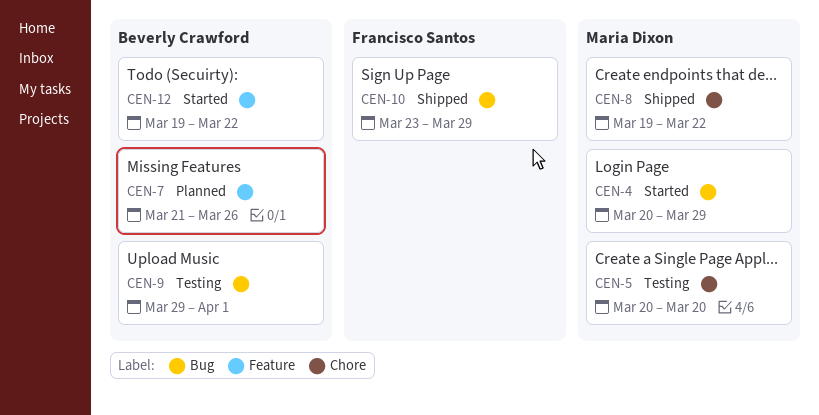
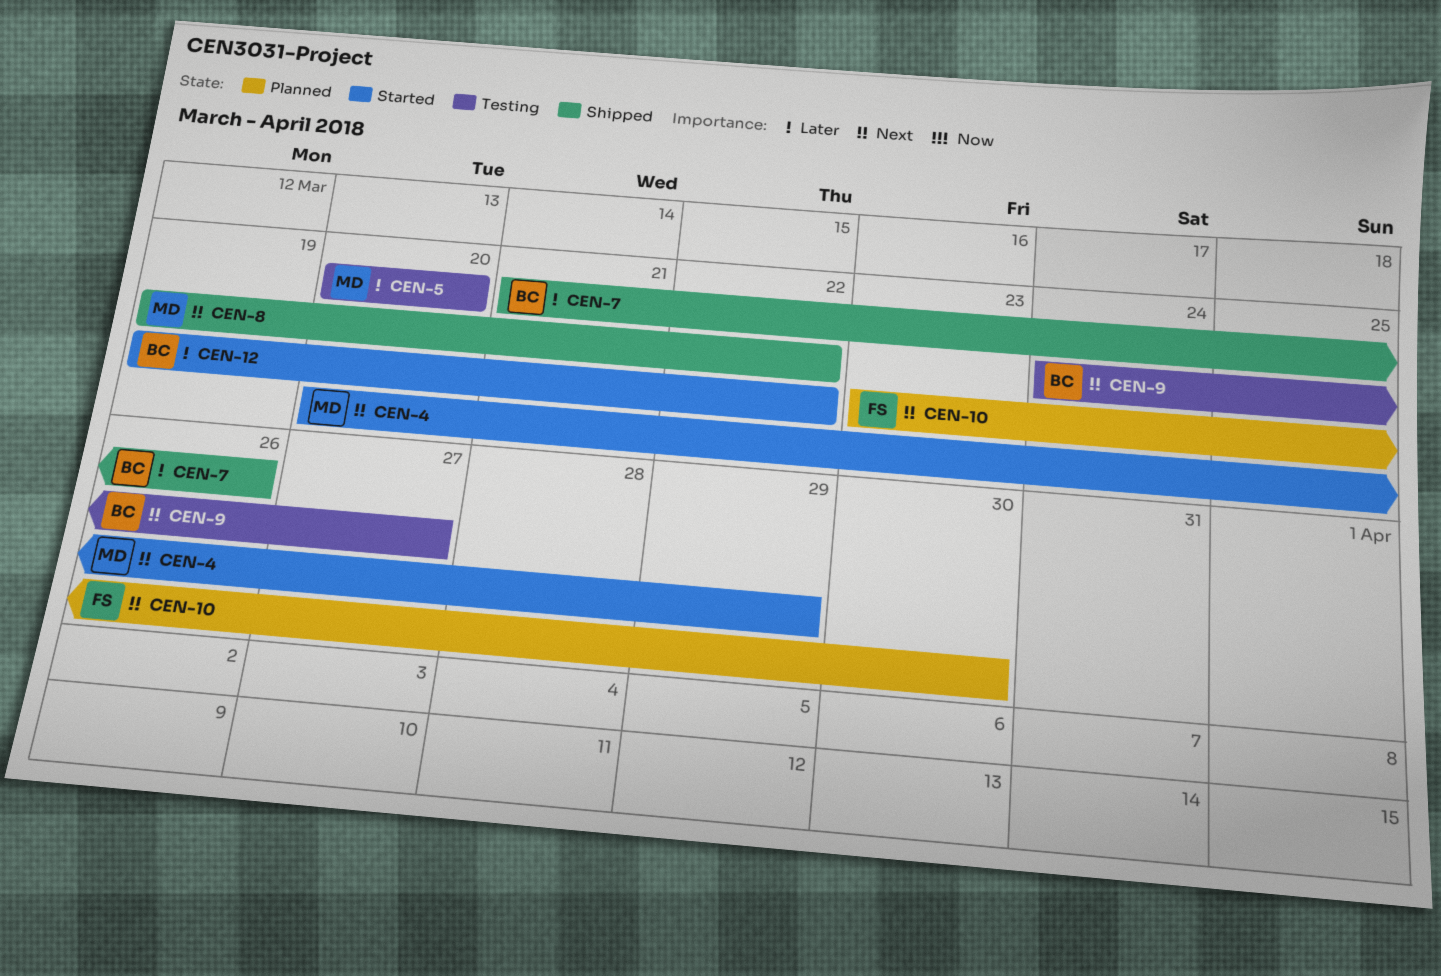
CEN-7, status: Planned -> Shipped
CEN-9, start: Mar 29 -> Mar 24
CEN-9, due: Apr 1 -> Mar 27
CEN-10, status: Shipped -> Planned
CEN-10, due: Mar 29 -> Mar 30

